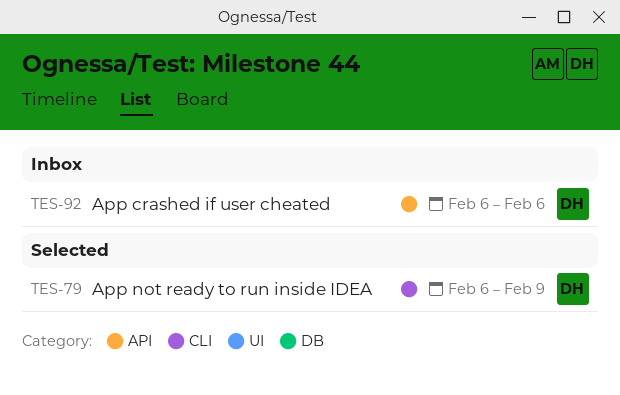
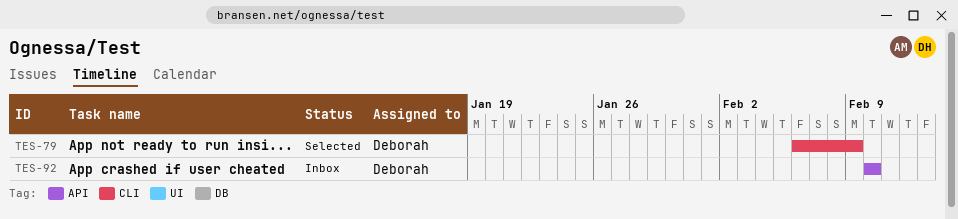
TES-92, start: Feb 6 -> Feb 10
TES-92, due: Feb 6 -> Feb 10

